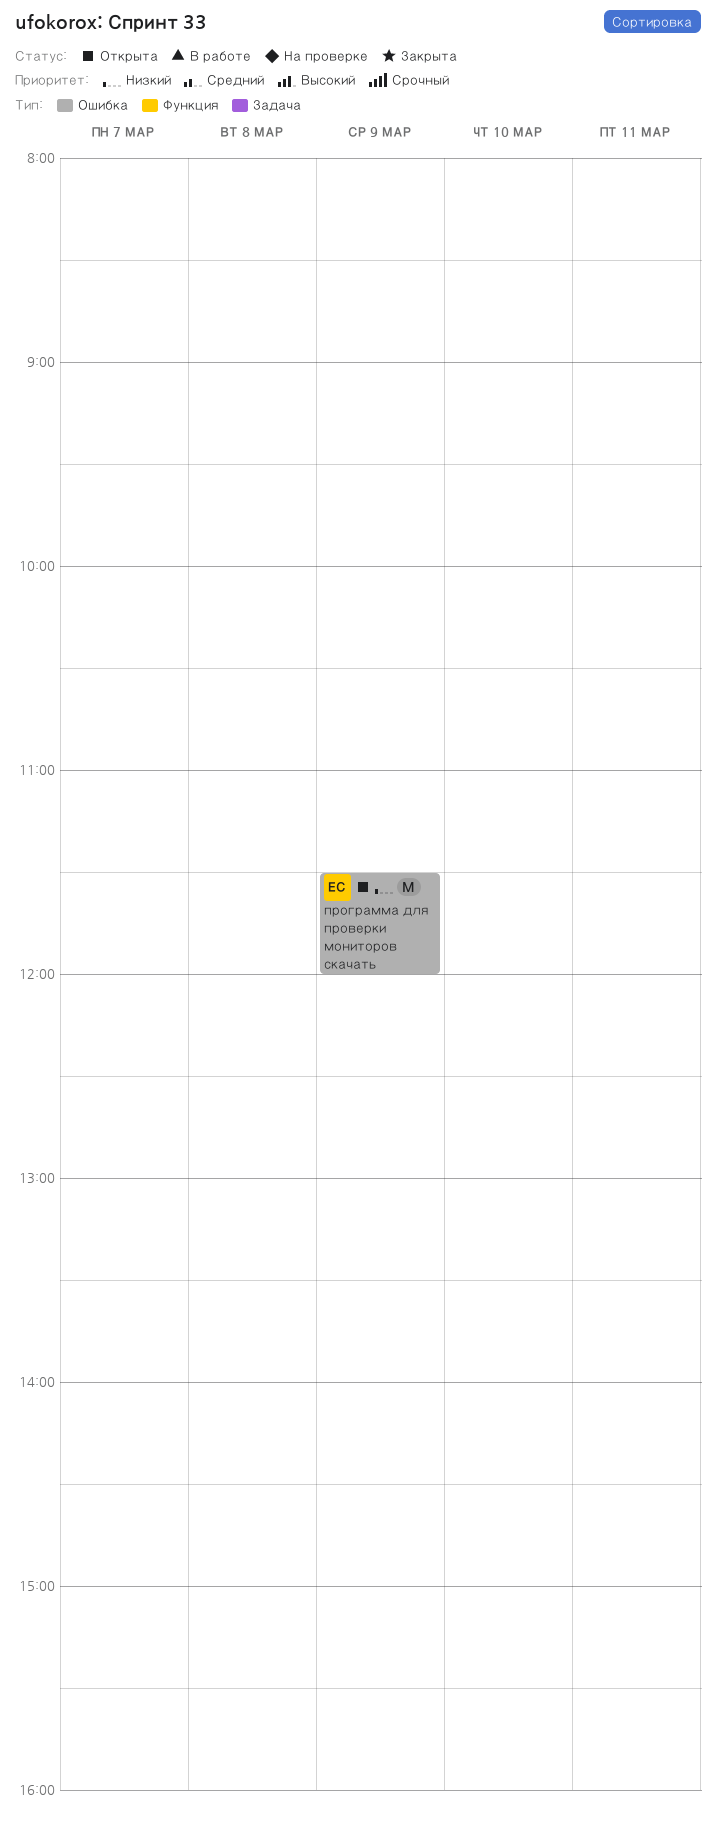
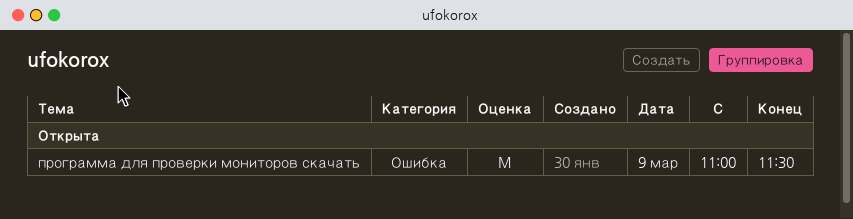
программа для проверки мониторов скачать, begins: 11:30 -> 11:00
программа для проверки мониторов скачать, ends: 12:00 -> 11:30

